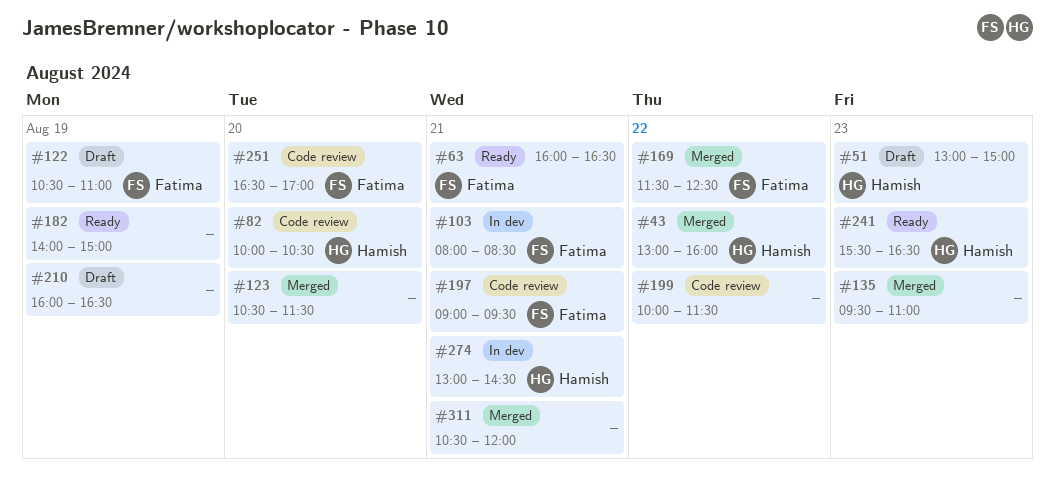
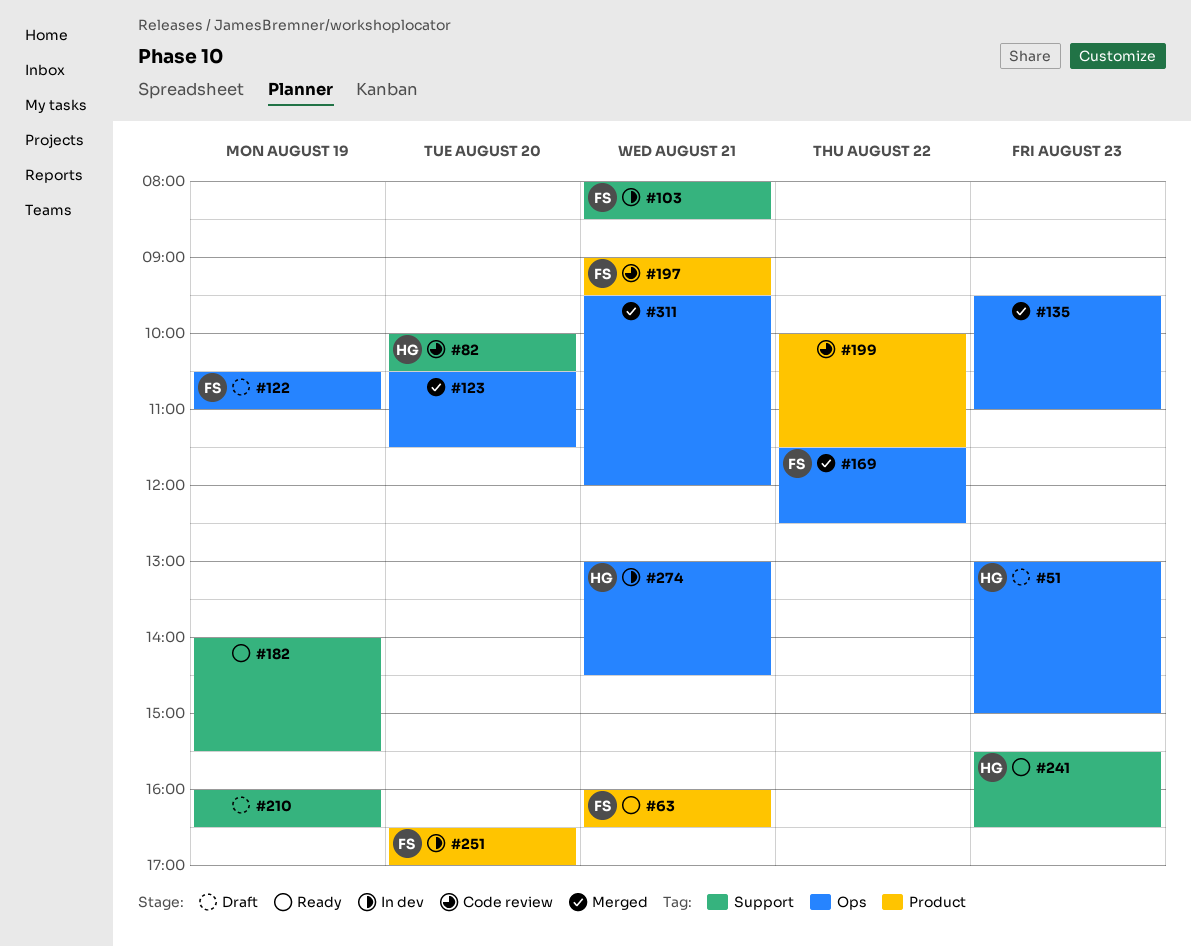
#43: present -> none
#182, ends: 15:00 -> 15:30
#251, status: Code review -> In dev
#311, begins: 10:30 -> 09:30

